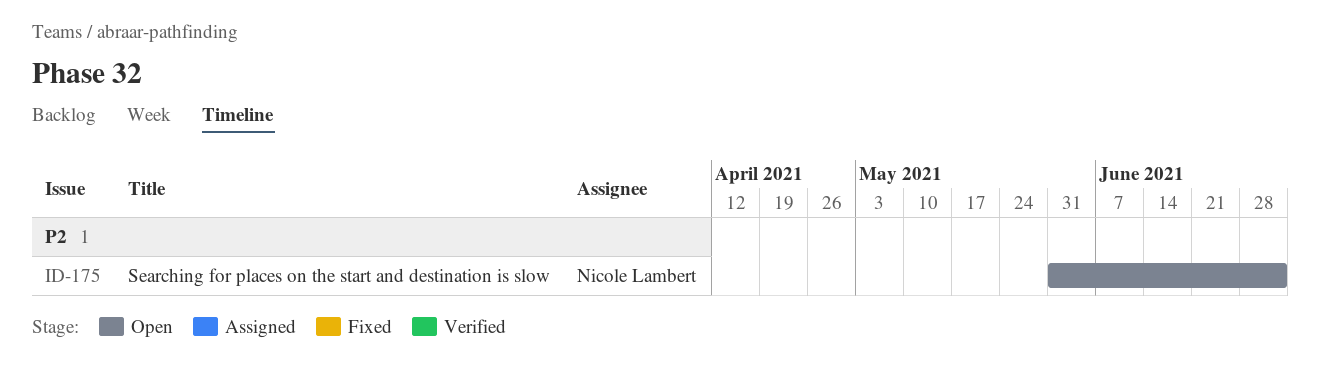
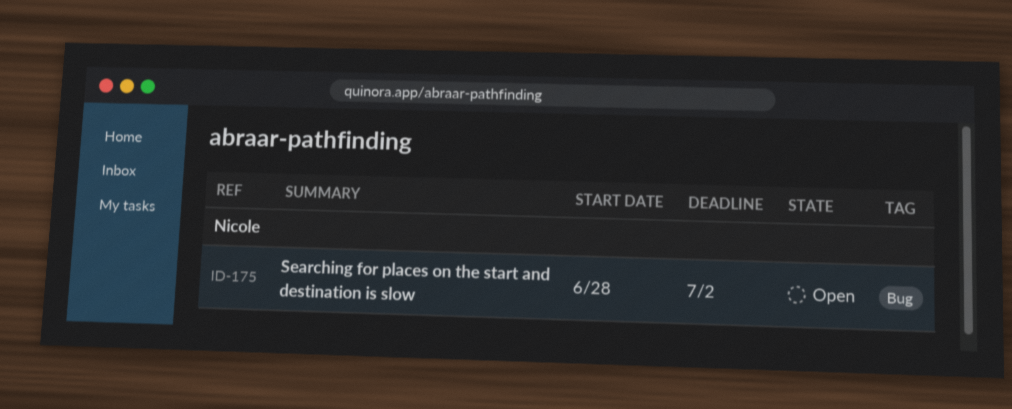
ID-175, start: May 31 -> Jun 28

